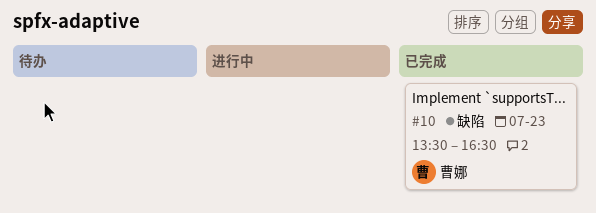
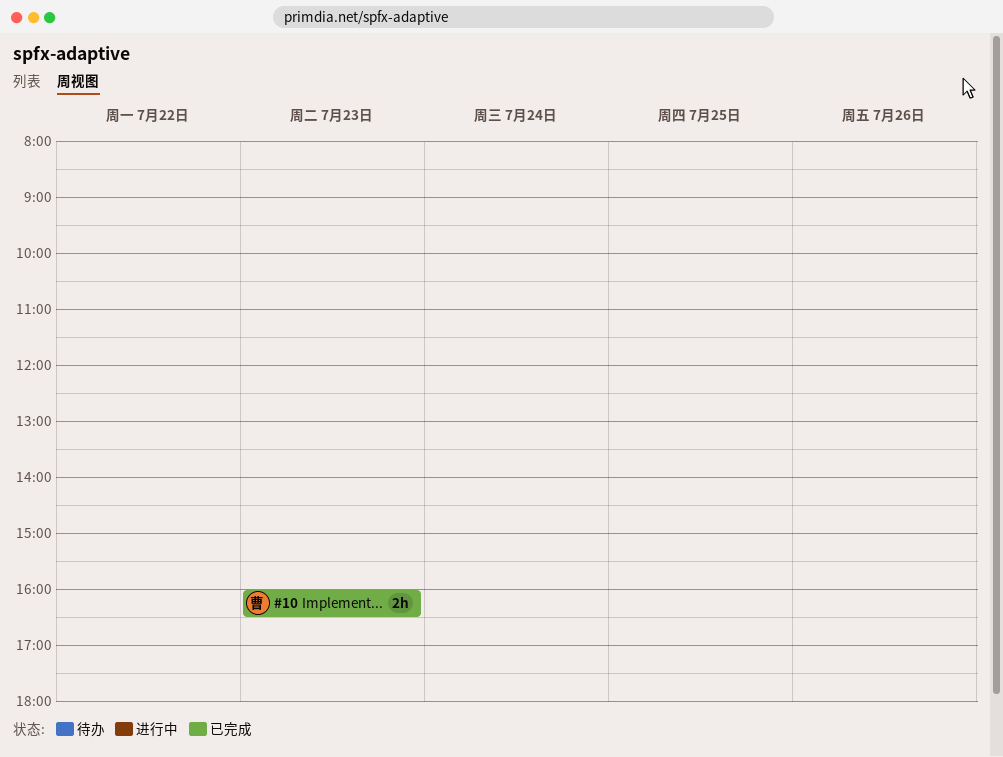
#10, begins: 13:30 -> 16:00

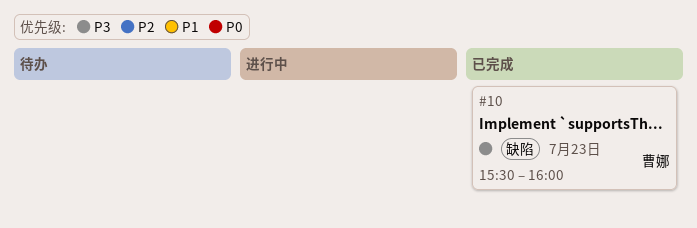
#10, begins: 16:00 -> 15:30
#10, ends: 16:30 -> 16:00

